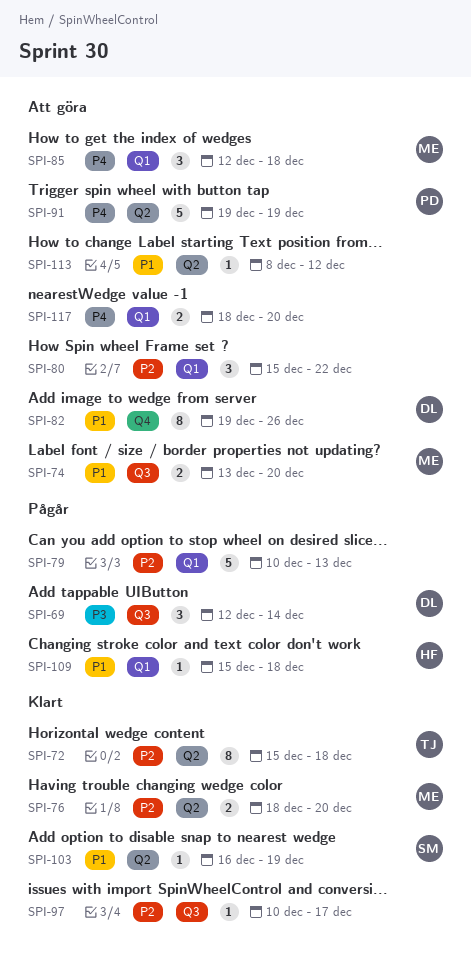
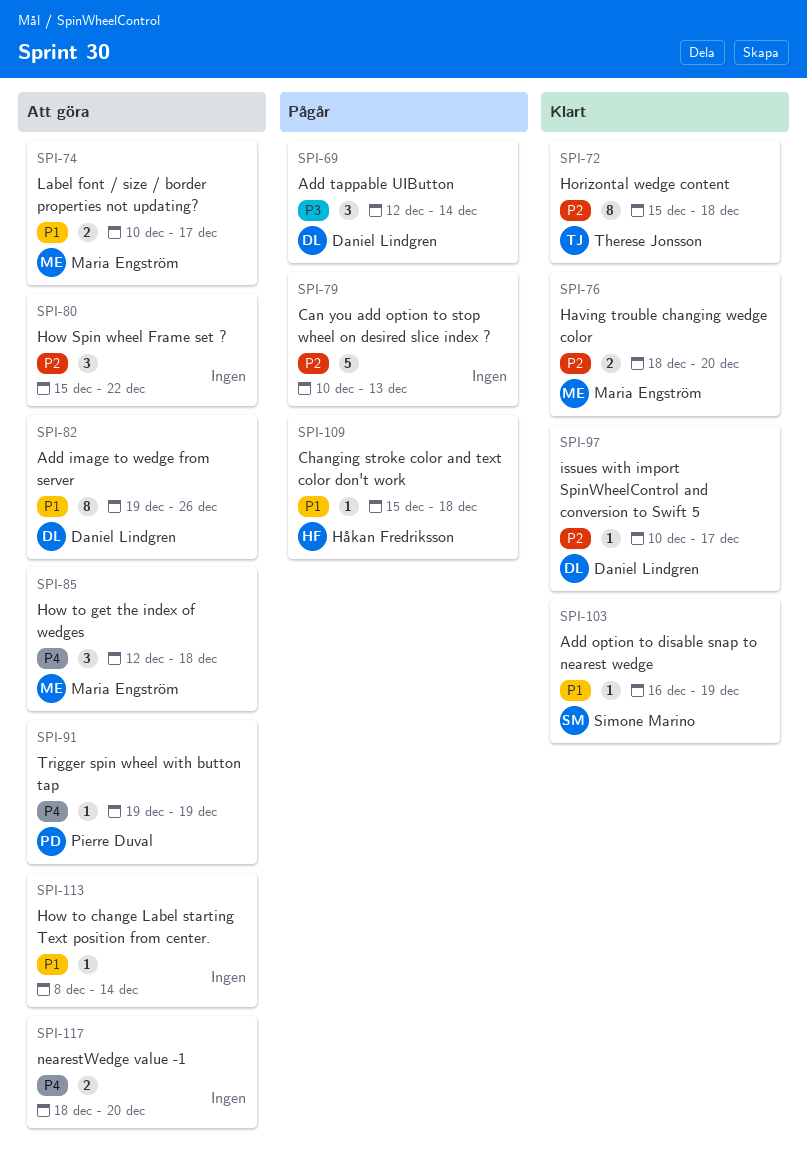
SPI-74, start: Dec 13 -> Dec 10
SPI-74, due: Dec 20 -> Dec 17
SPI-91, estimate: 5 -> 1
SPI-97, owner: none -> Daniel Lindgren
SPI-113, due: Dec 12 -> Dec 14

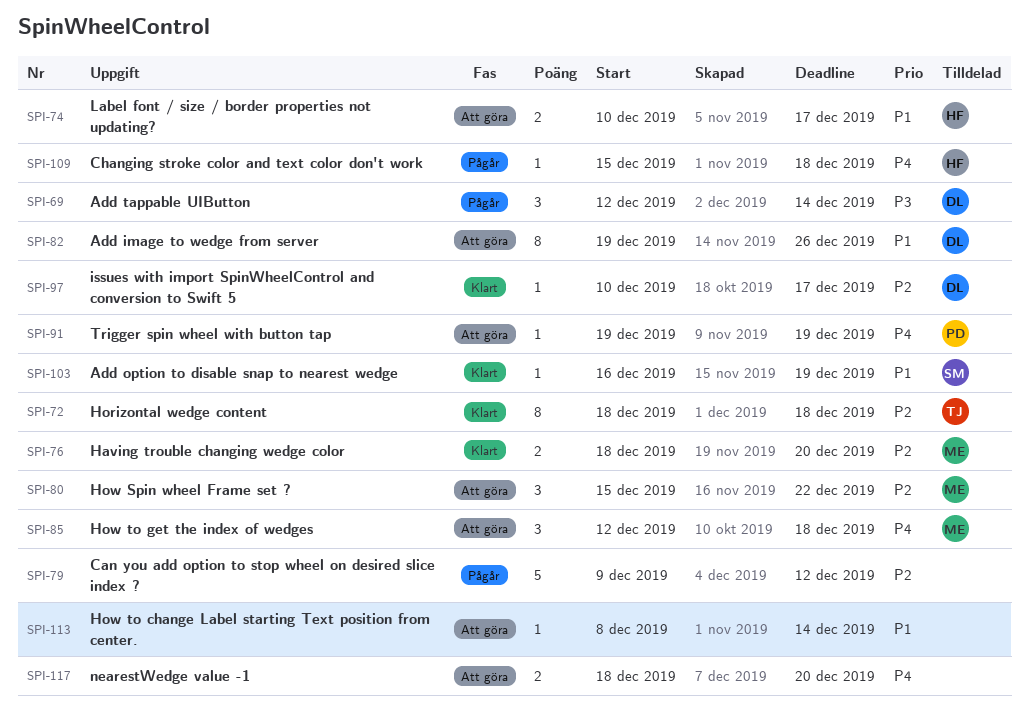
SPI-72, start: Dec 15 -> Dec 18
SPI-74, owner: Maria Engström -> Håkan Fredriksson
SPI-79, start: Dec 10 -> Dec 9
SPI-79, due: Dec 13 -> Dec 12
SPI-80, owner: none -> Maria Engström
SPI-109, priority: P1 -> P4

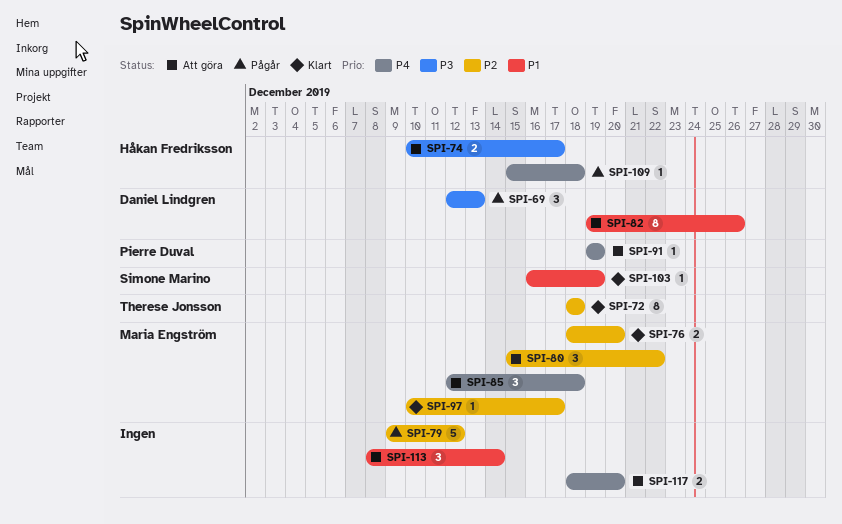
SPI-69, due: Dec 14 -> Dec 13
SPI-74, priority: P1 -> P3
SPI-97, owner: Daniel Lindgren -> Maria Engström
SPI-113, estimate: 1 -> 3

